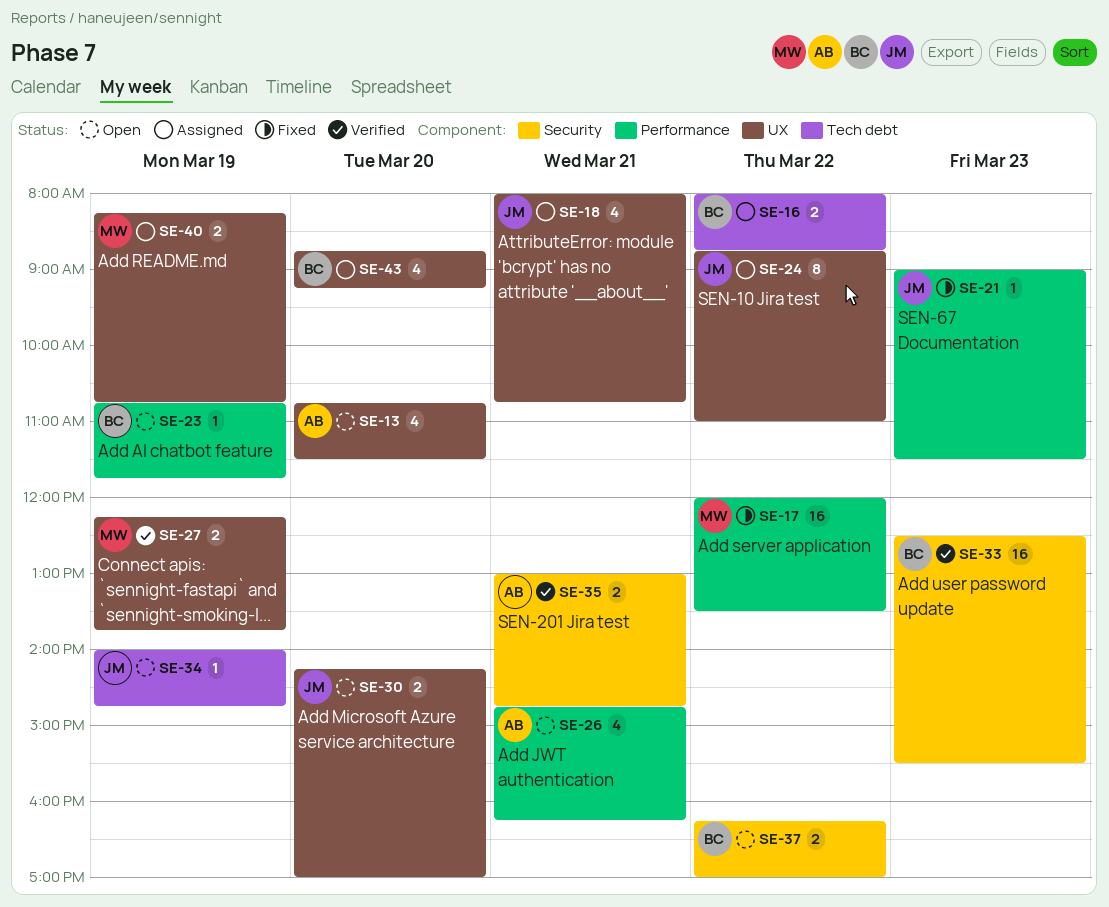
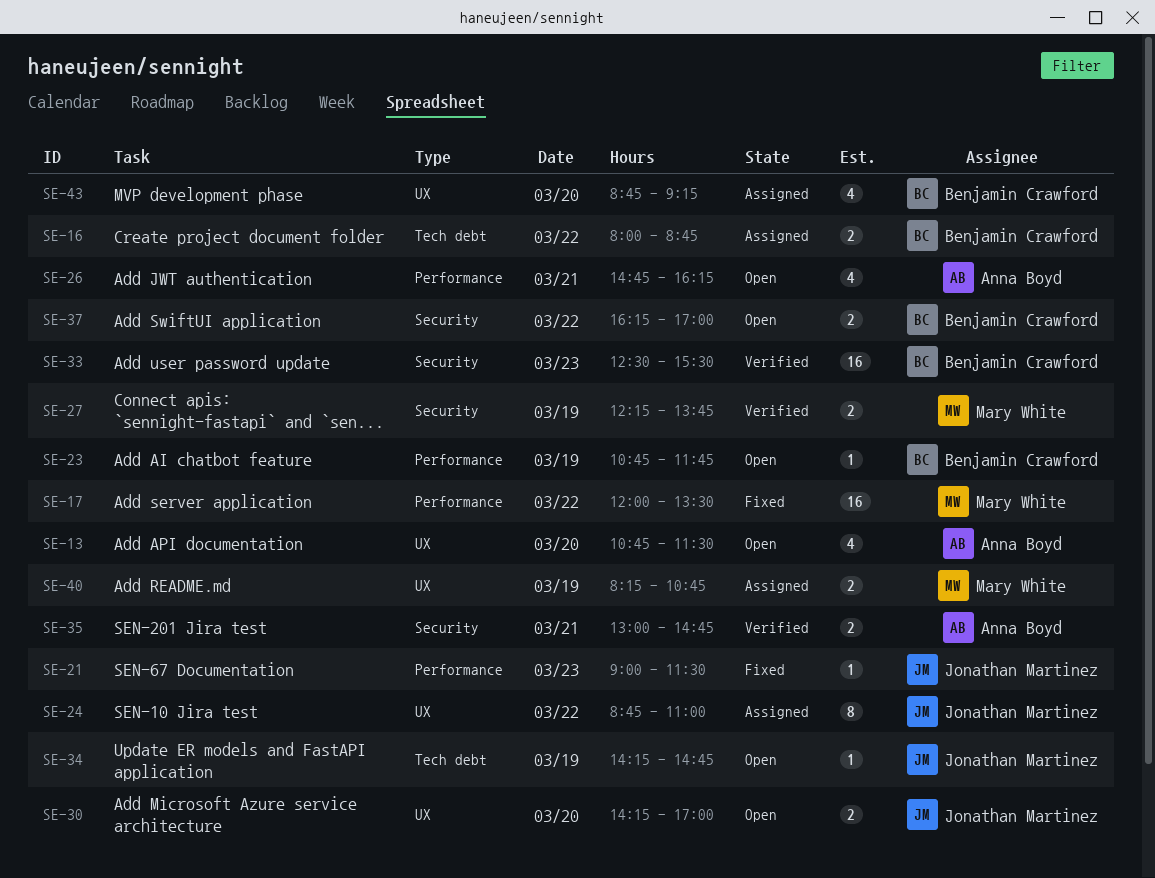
SE-18: present -> none
SE-27, label: UX -> Security
SE-34, begins: 14:00 -> 14:15

